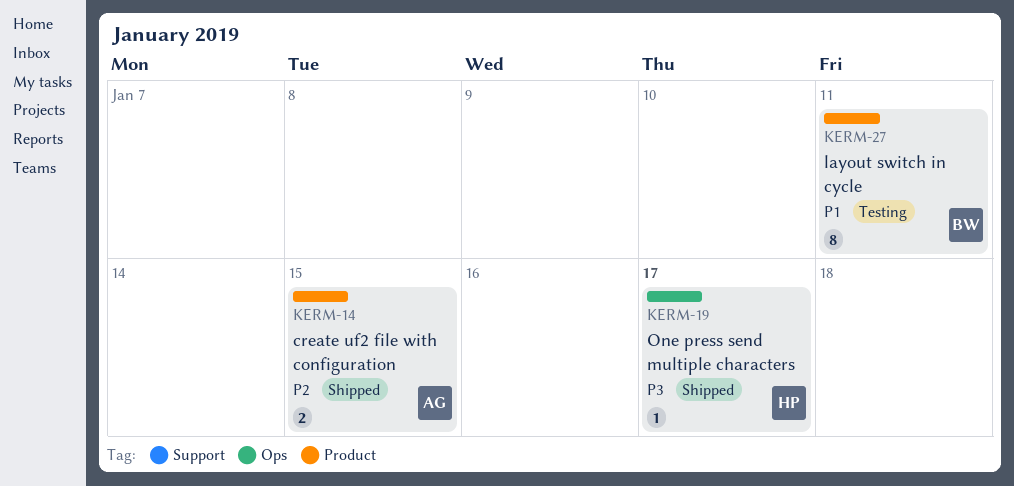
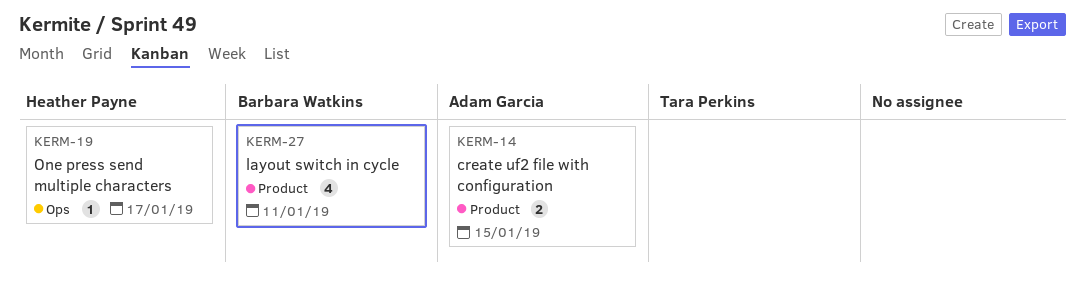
KERM-27, estimate: 8 -> 4

